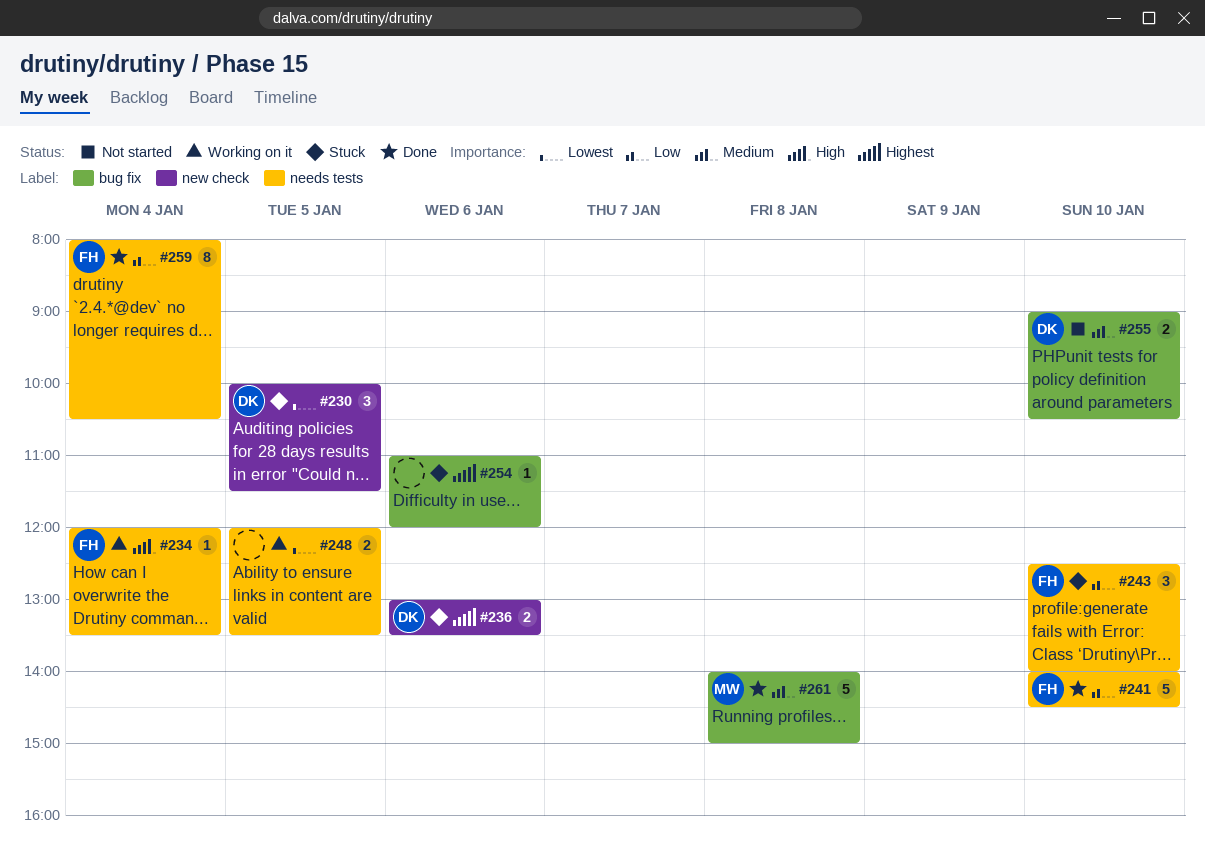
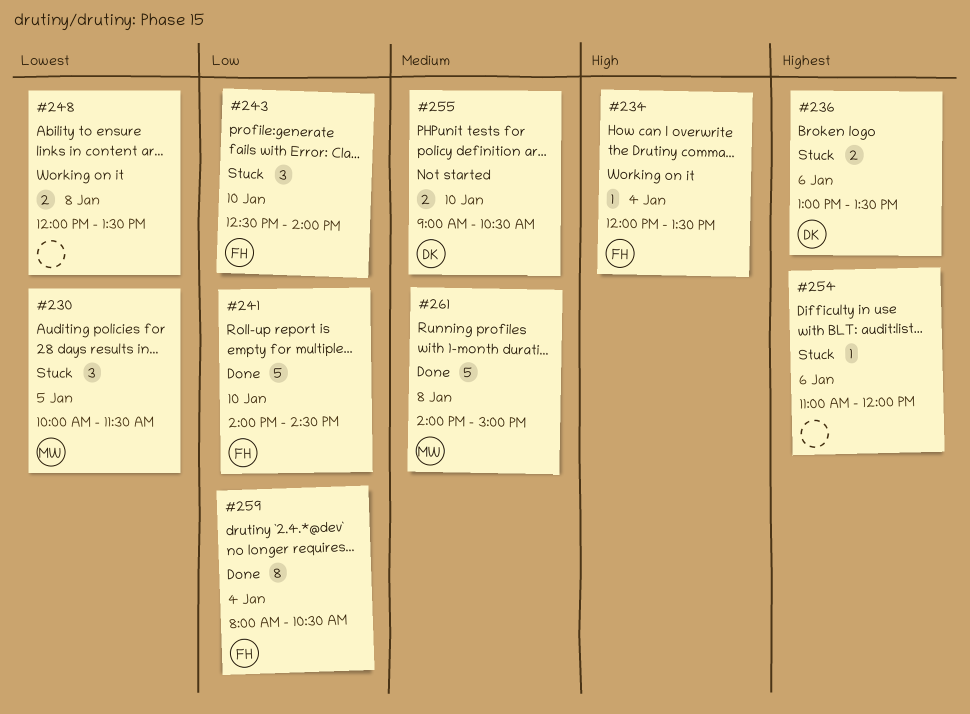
#230, owner: DK -> MW
#248, day: Jan 5 -> Jan 8

